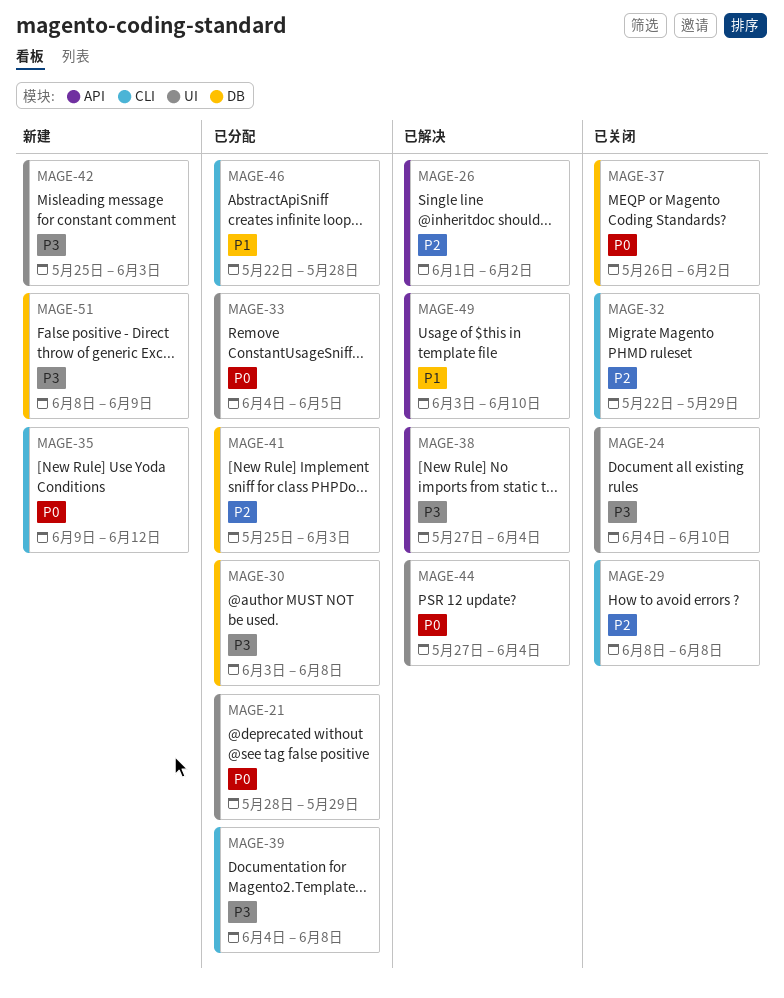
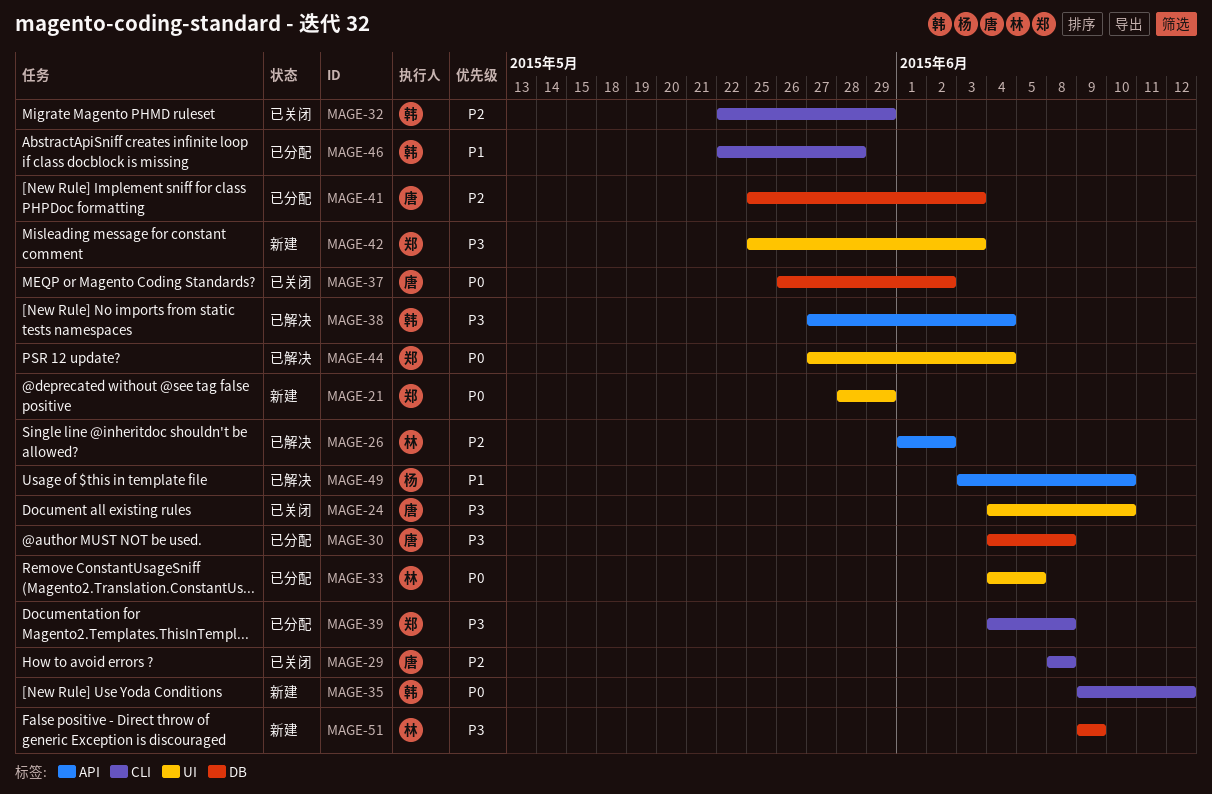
MAGE-21, status: 已分配 -> 新建
MAGE-30, start: Jun 3 -> Jun 4
MAGE-51, start: Jun 8 -> Jun 9

